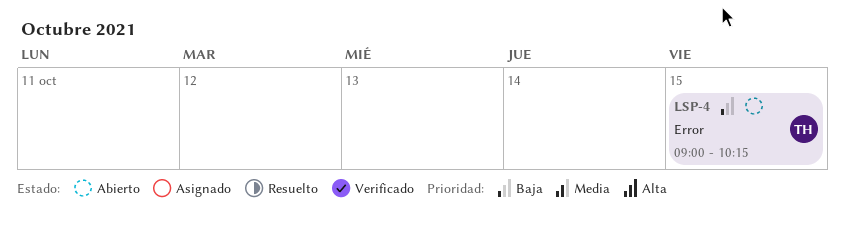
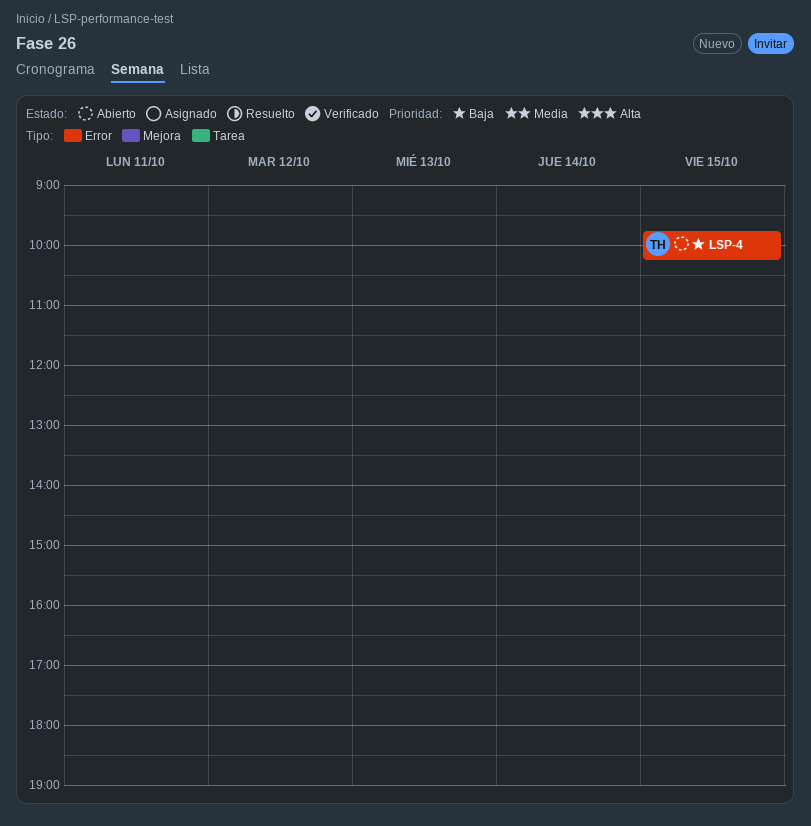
LSP-4, begins: 09:00 -> 09:45

